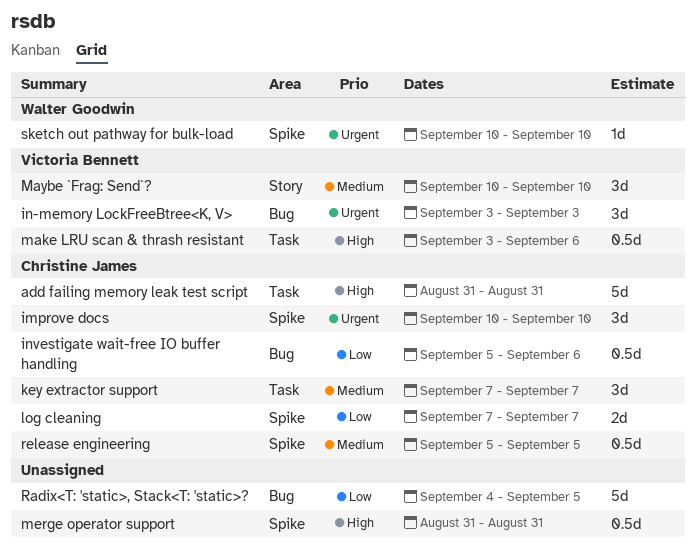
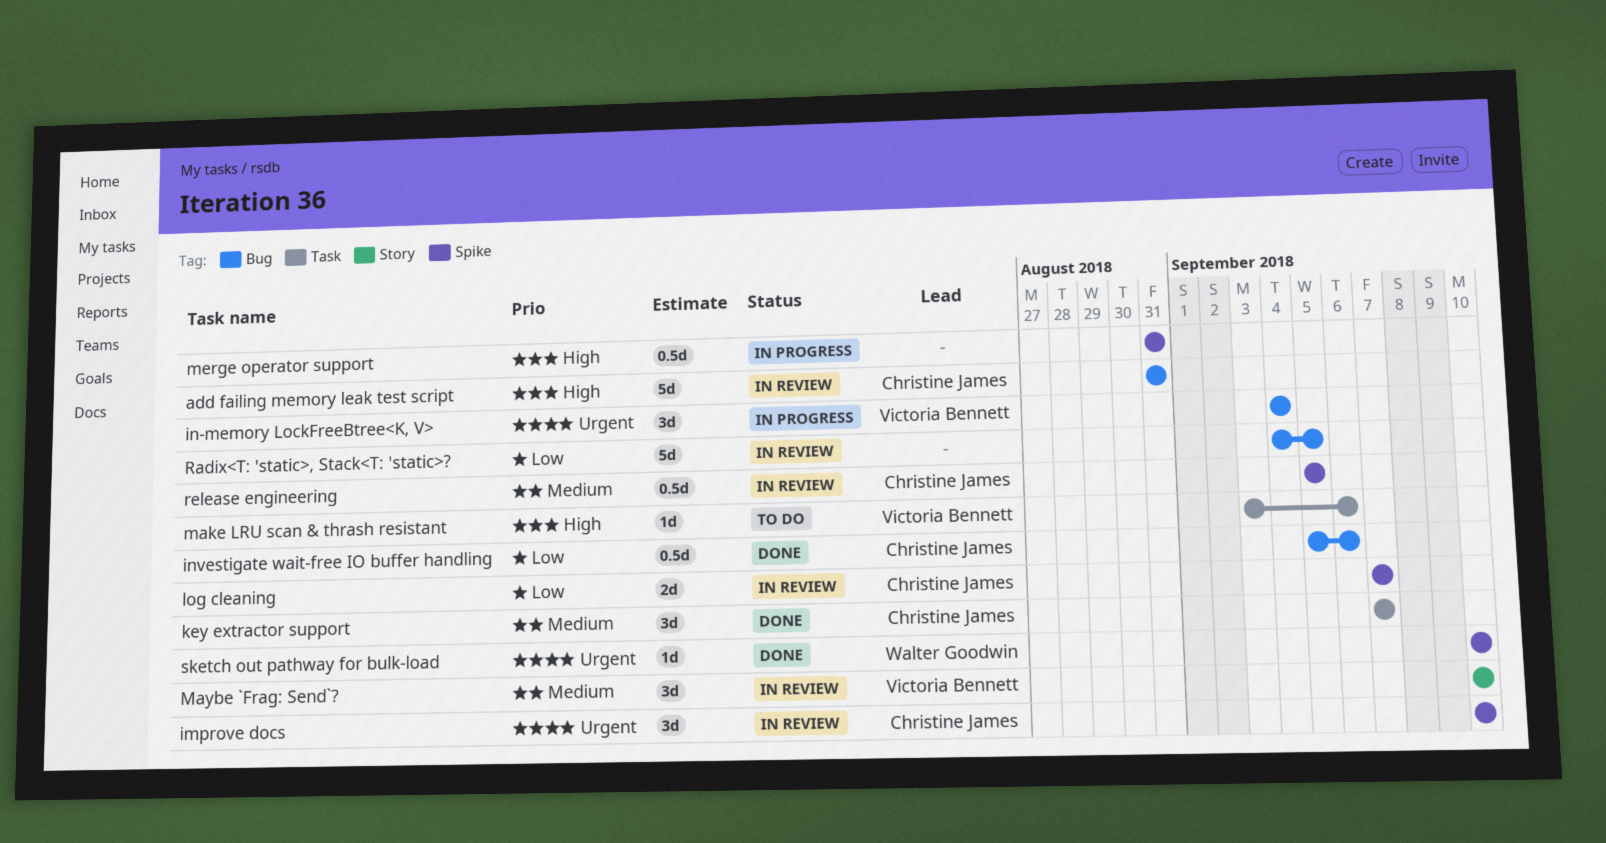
add failing memory leak test script, label: Task -> Bug
in-memory LockFreeBtree<K, V>, start: Sep 3 -> Sep 4
in-memory LockFreeBtree<K, V>, due: Sep 3 -> Sep 4
make LRU scan & thrash resistant, estimate: 0.5d -> 1d

